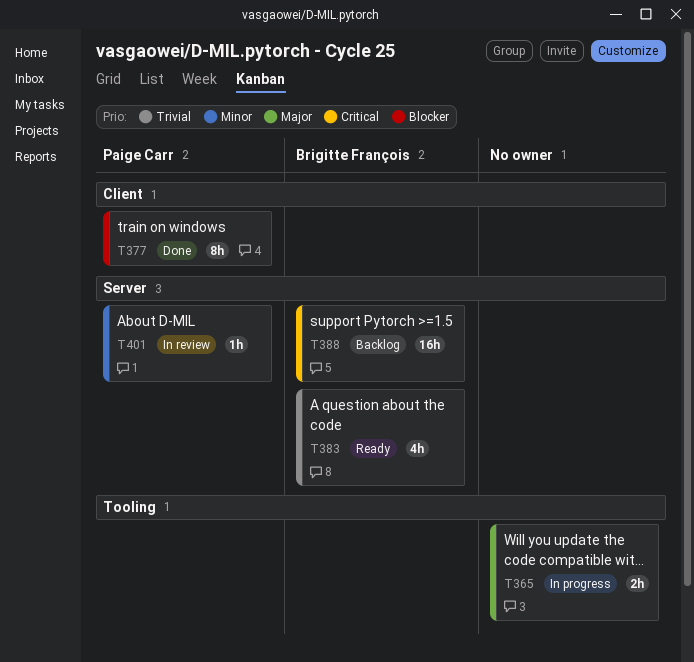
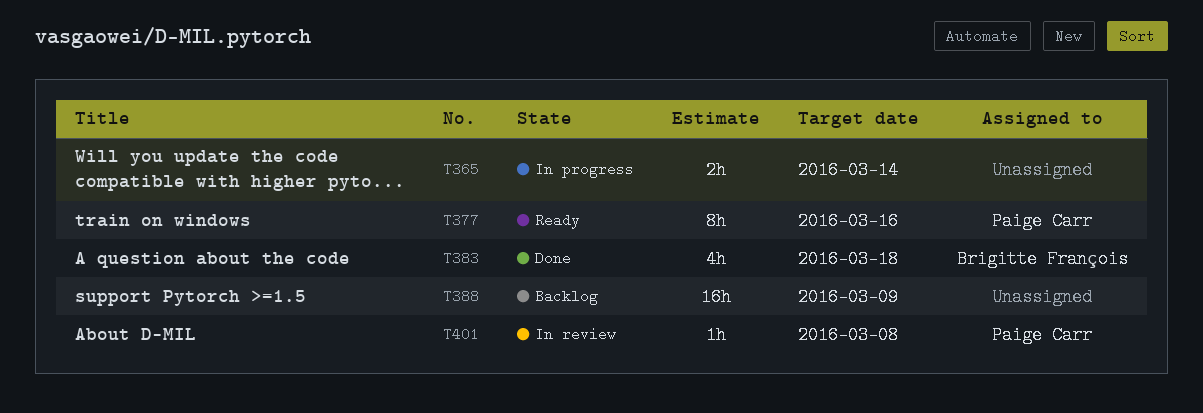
T377, status: Done -> Ready
T383, status: Ready -> Done
T388, owner: Brigitte François -> none

